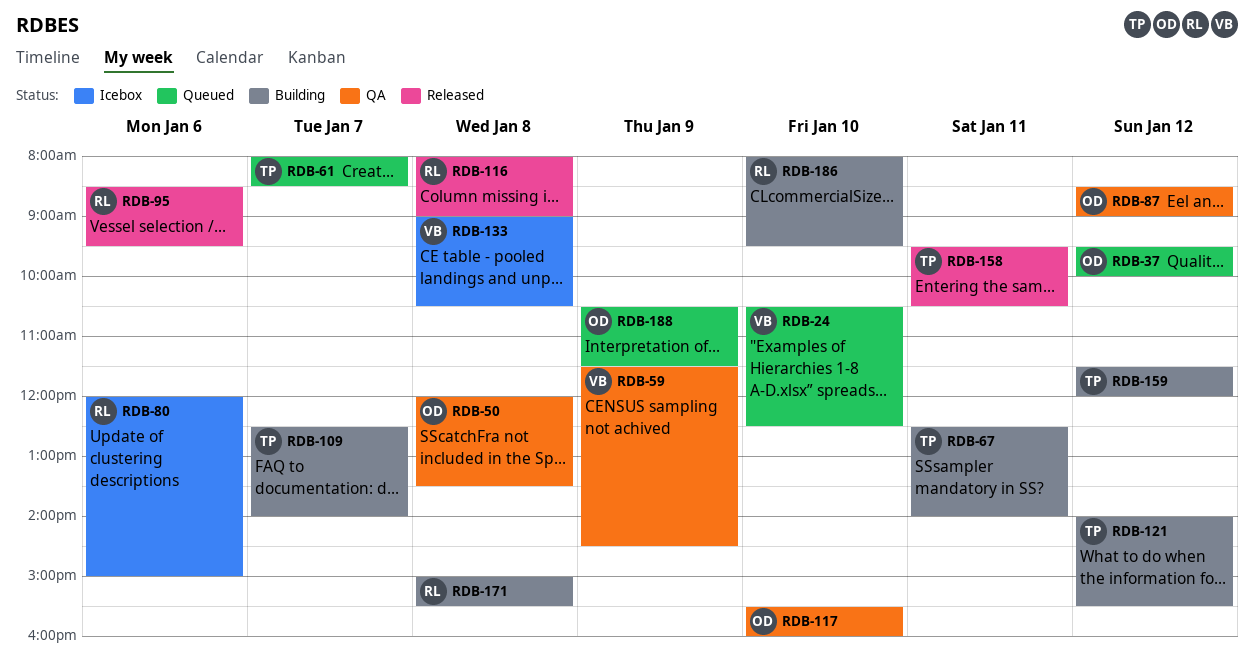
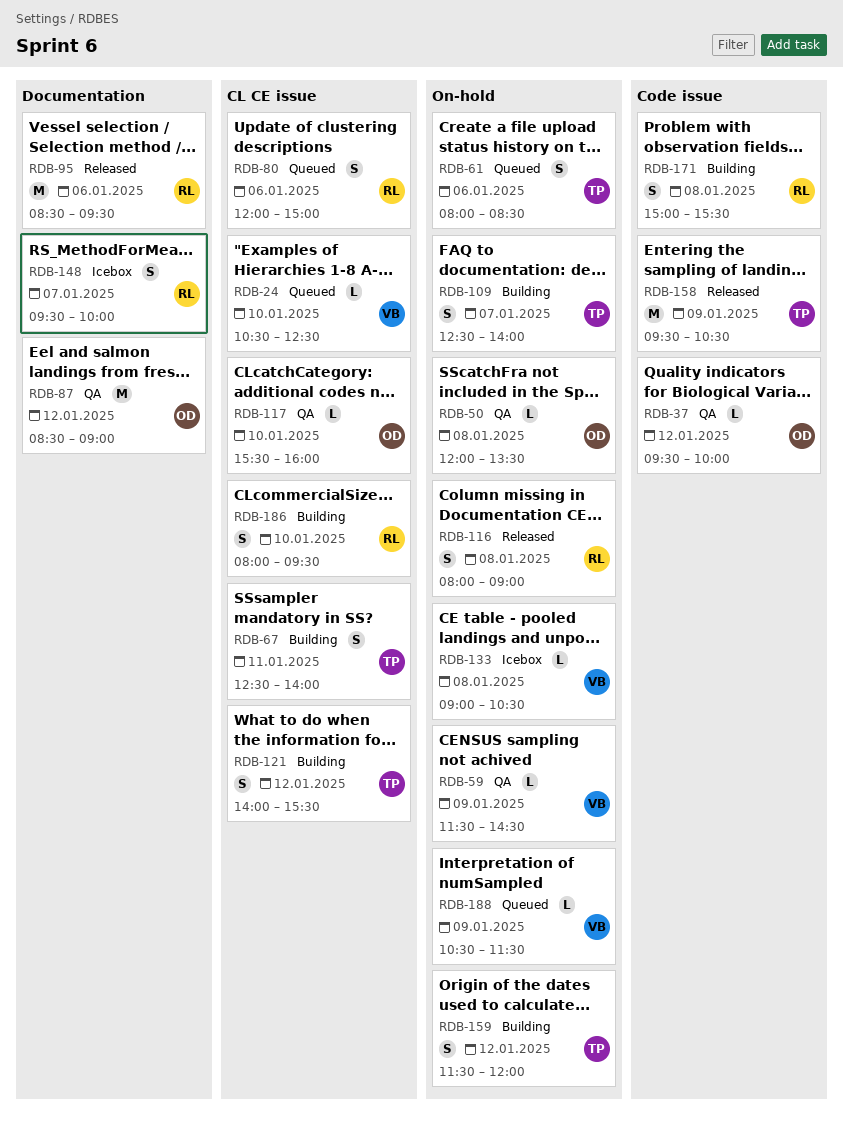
RDB-37, status: Queued -> QA
RDB-61, day: Jan 7 -> Jan 6
RDB-80, status: Icebox -> Queued
RDB-148: none -> present
RDB-158, day: Jan 11 -> Jan 9
RDB-188, owner: OD -> VB

